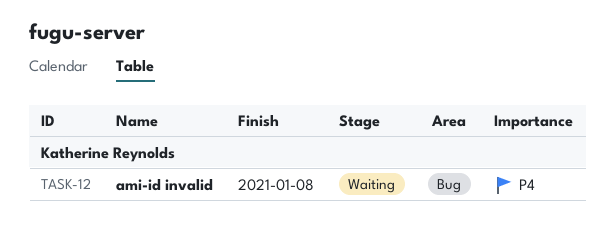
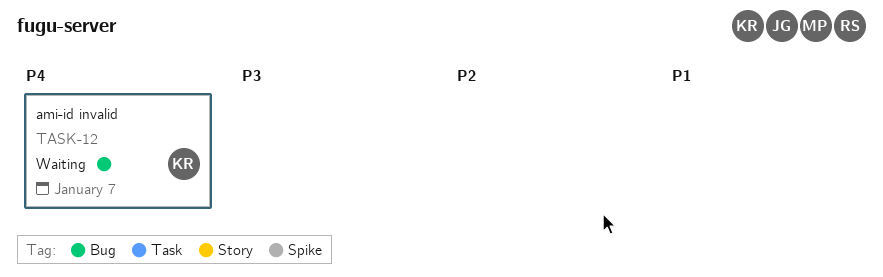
TASK-12, due: Jan 8 -> Jan 7

